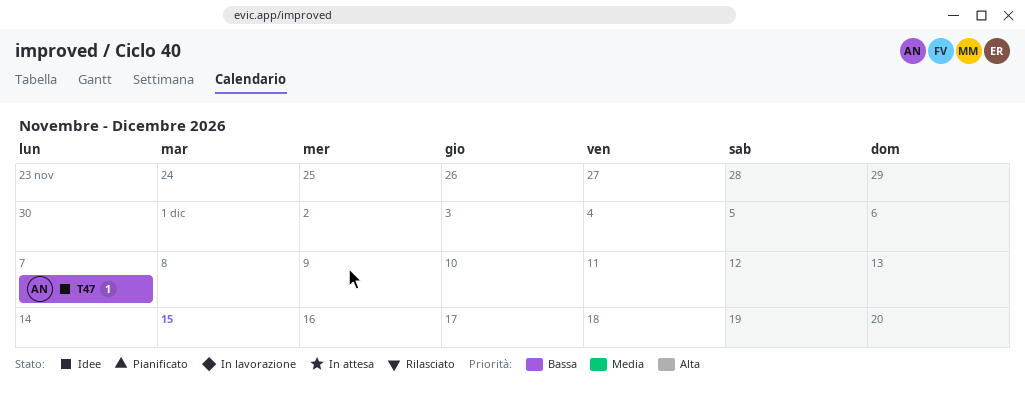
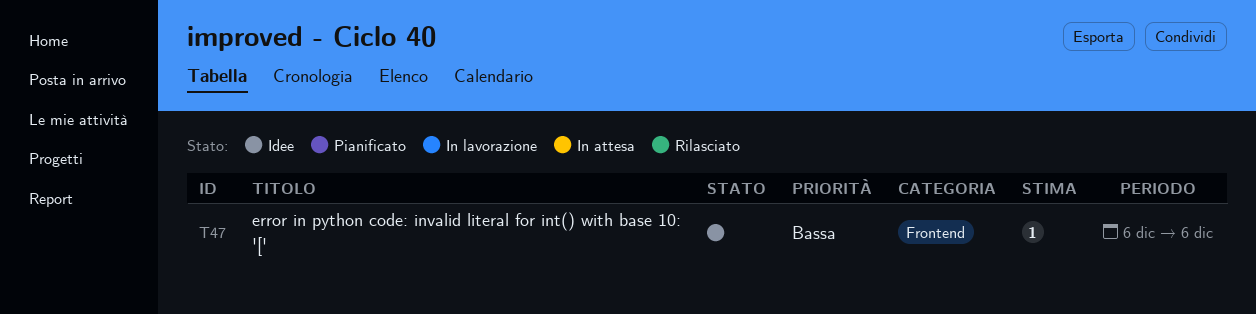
T47, start: Dec 7 -> Dec 6
T47, due: Dec 7 -> Dec 6

